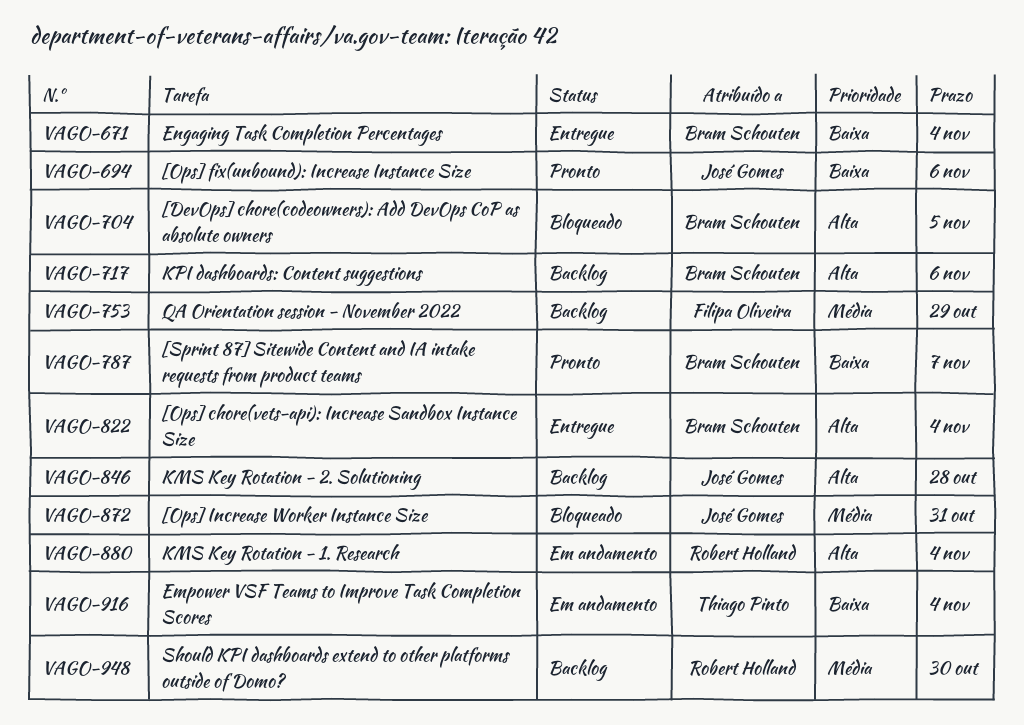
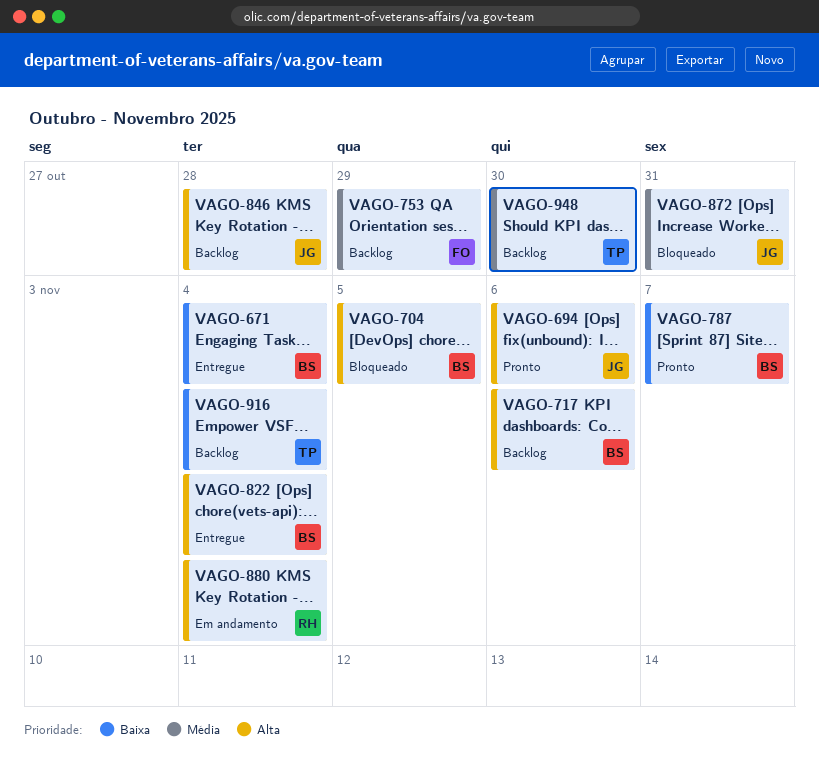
VAGO-694, priority: Baixa -> Alta
VAGO-916, status: Em andamento -> Backlog
VAGO-948, owner: Robert Holland -> Thiago Pinto

